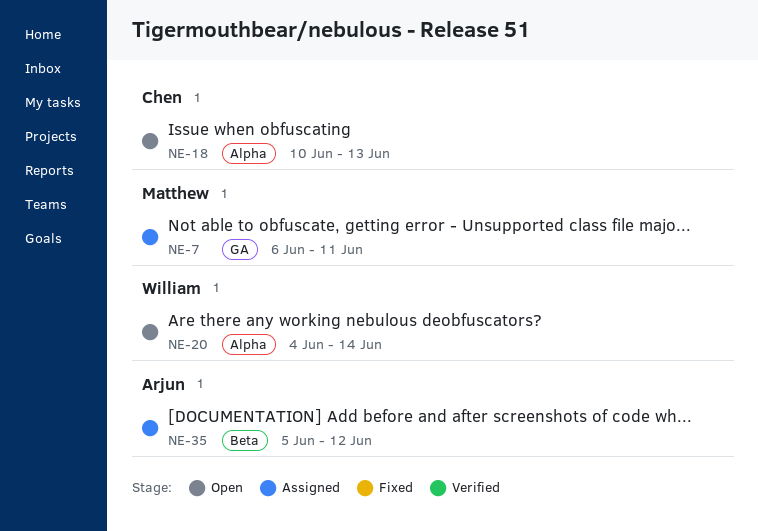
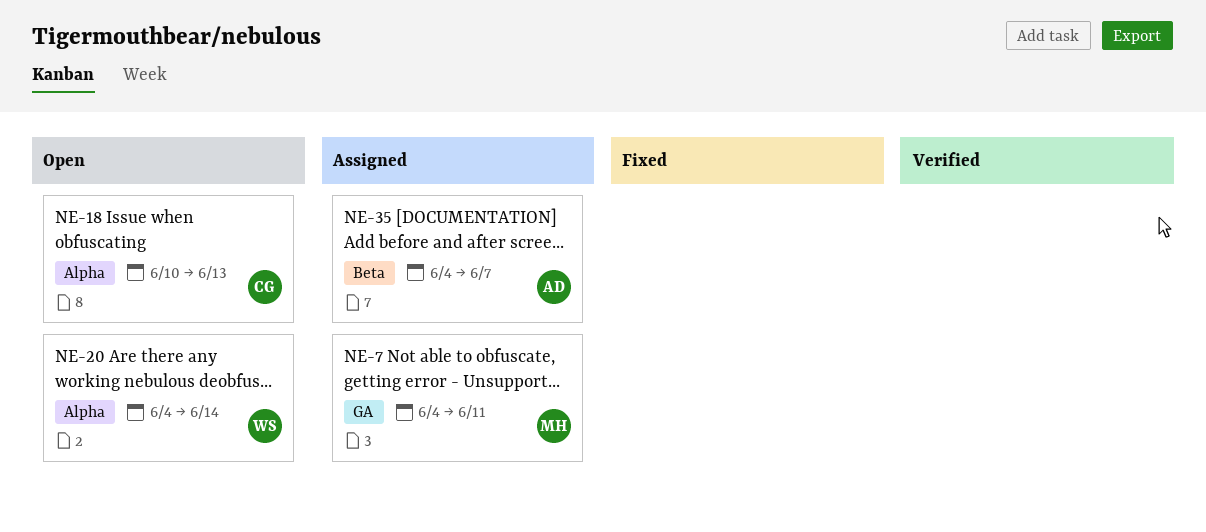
NE-7, start: Jun 6 -> Jun 4
NE-35, start: Jun 5 -> Jun 4
NE-35, due: Jun 12 -> Jun 7

